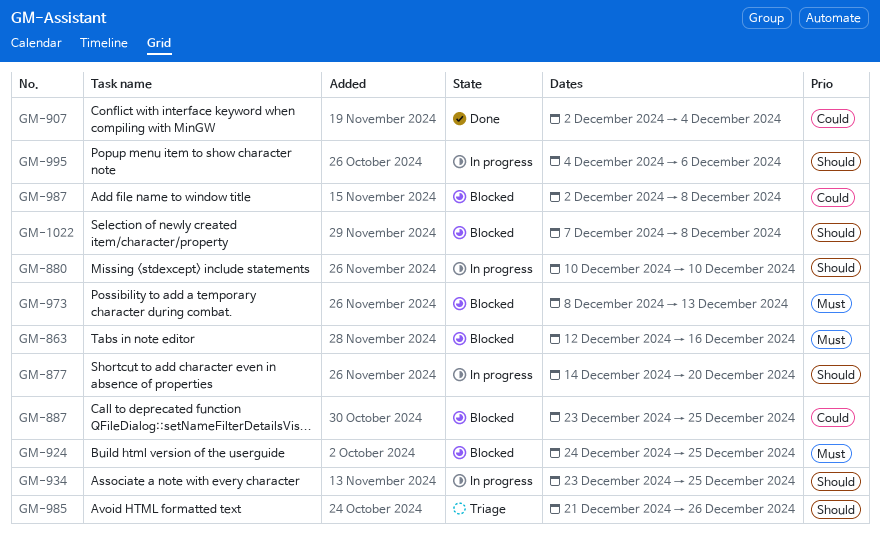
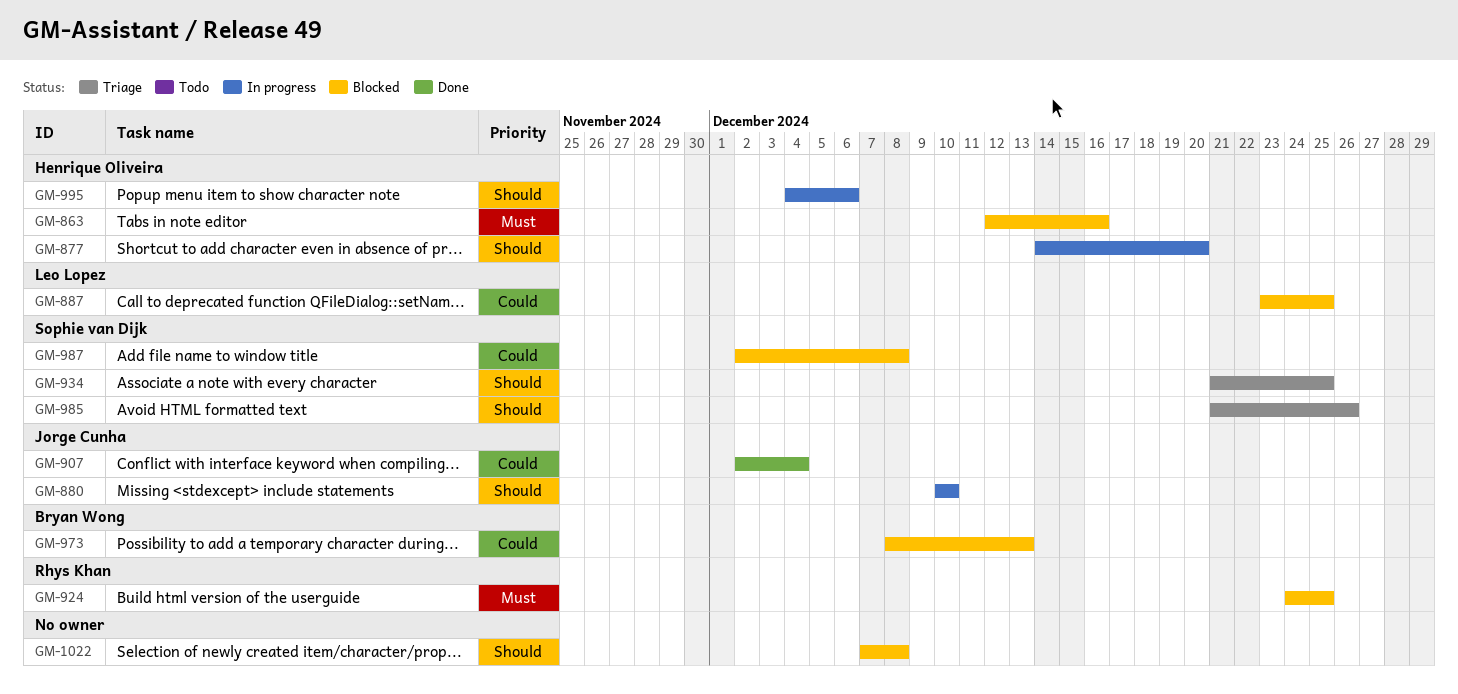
GM-934, status: In progress -> Triage
GM-934, start: Dec 23 -> Dec 21
GM-973, priority: Must -> Could

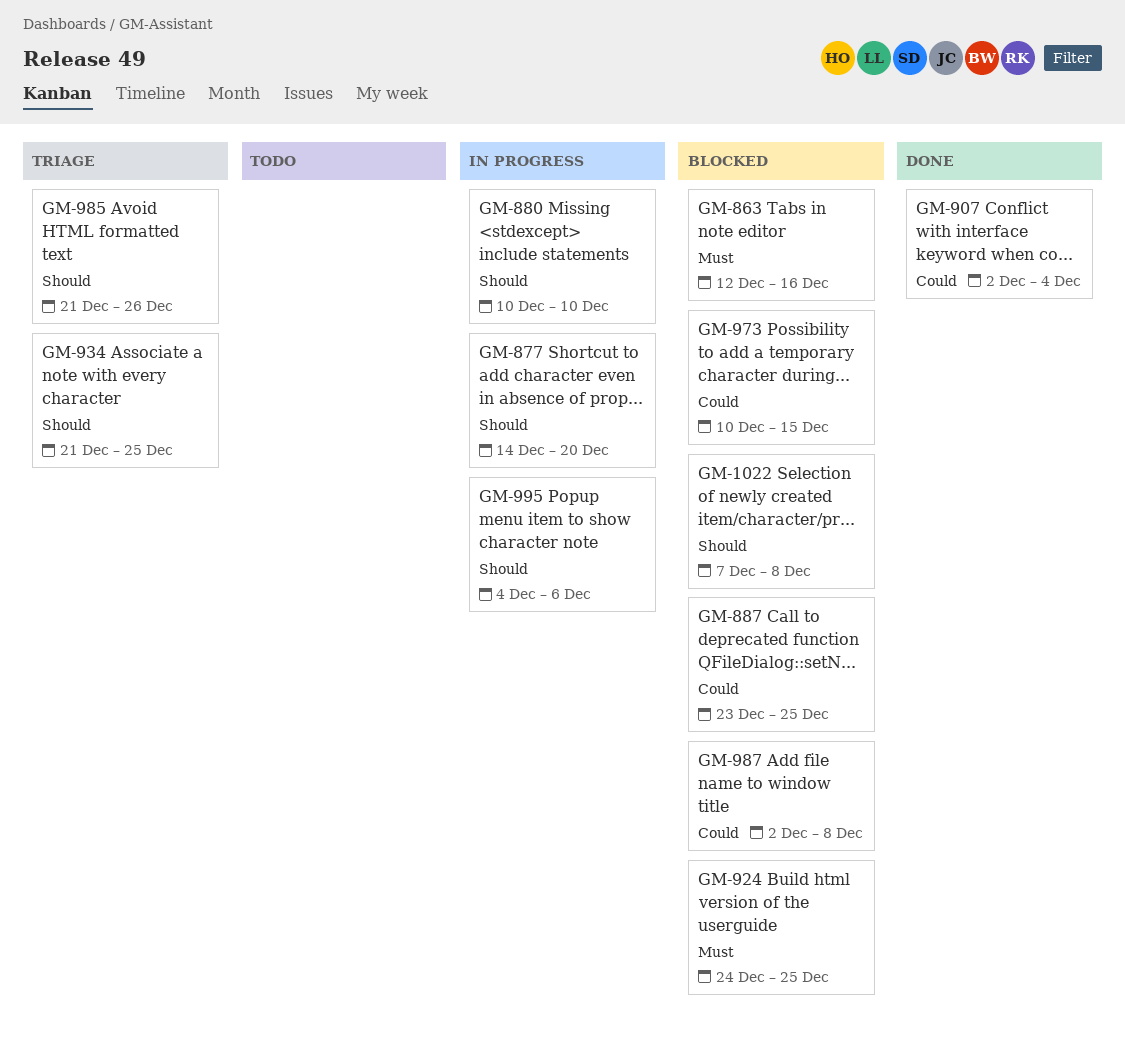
GM-973, start: Dec 8 -> Dec 10
GM-973, due: Dec 13 -> Dec 15

